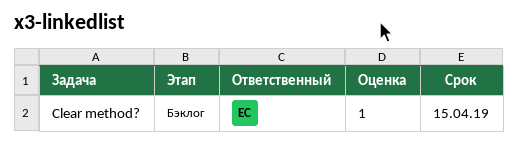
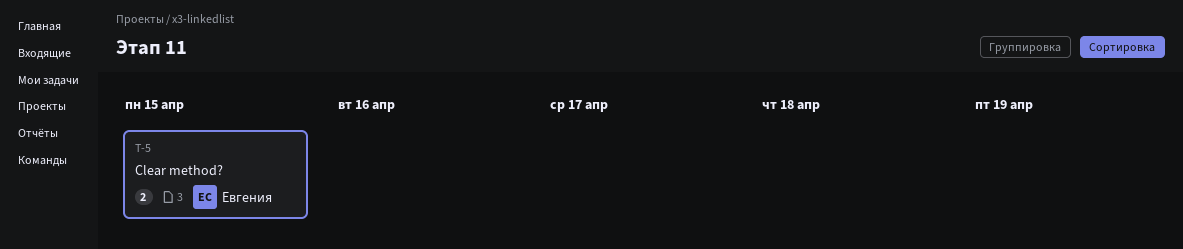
Clear method?, estimate: 1 -> 2

